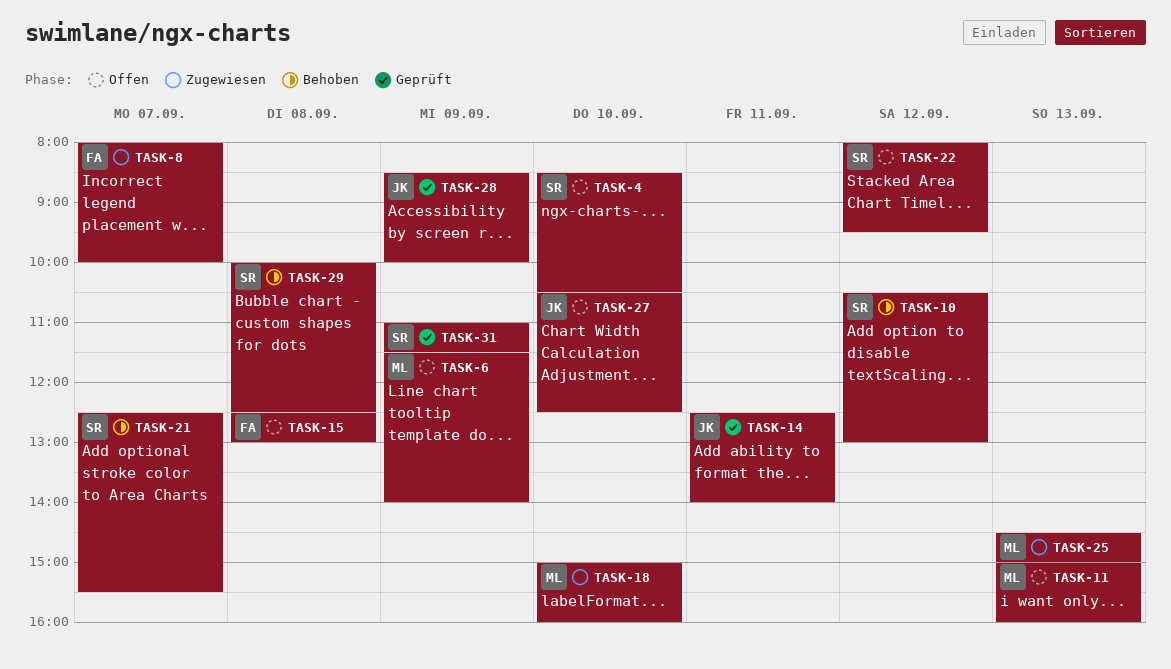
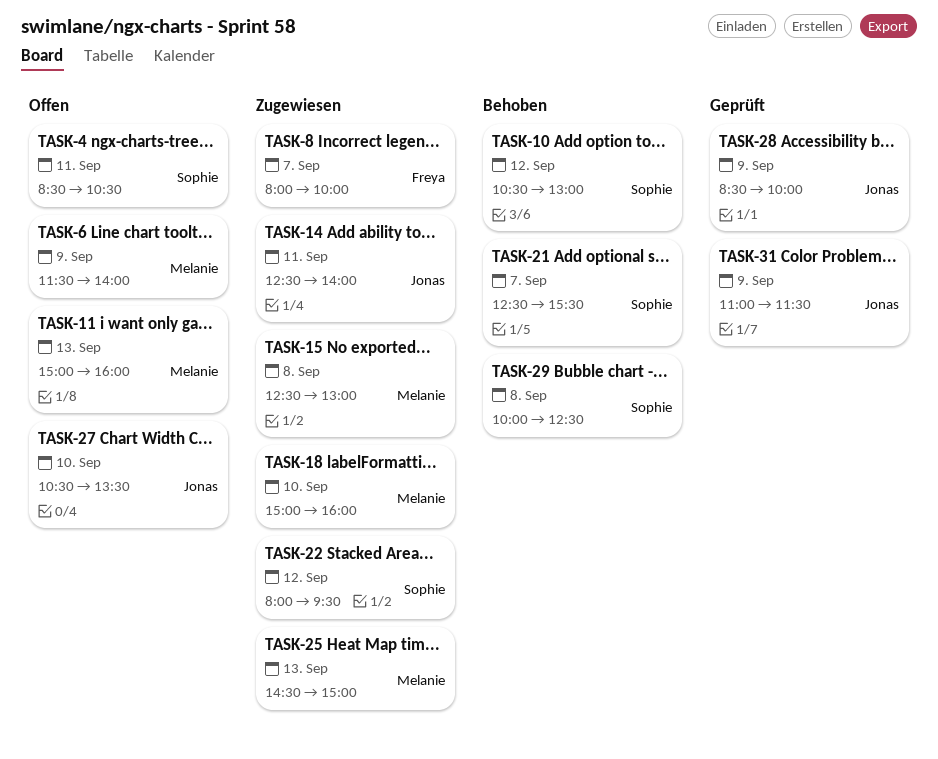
TASK-4, day: Sep 10 -> Sep 11
TASK-14, status: Geprüft -> Zugewiesen
TASK-15, status: Offen -> Zugewiesen
TASK-15, owner: Freya -> Melanie
TASK-22, status: Offen -> Zugewiesen
TASK-27, ends: 12:30 -> 13:30
TASK-31, owner: Sophie -> Jonas

